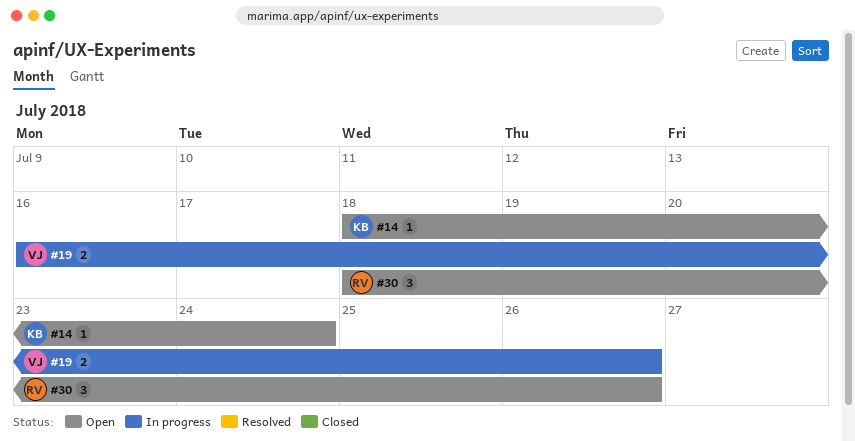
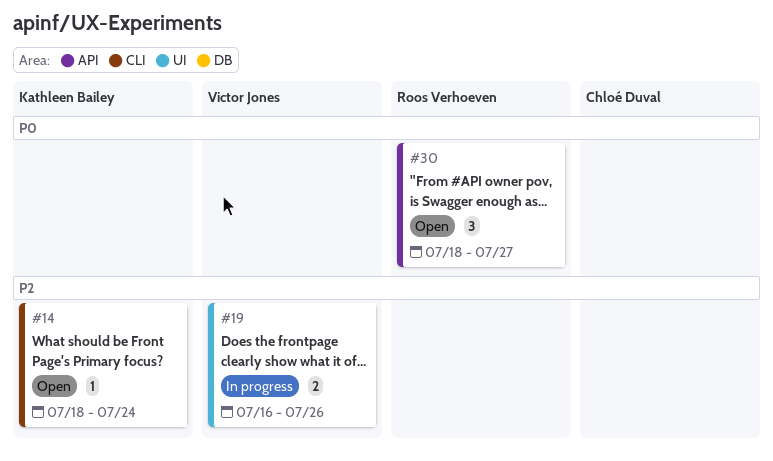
#30, due: Jul 26 -> Jul 27

